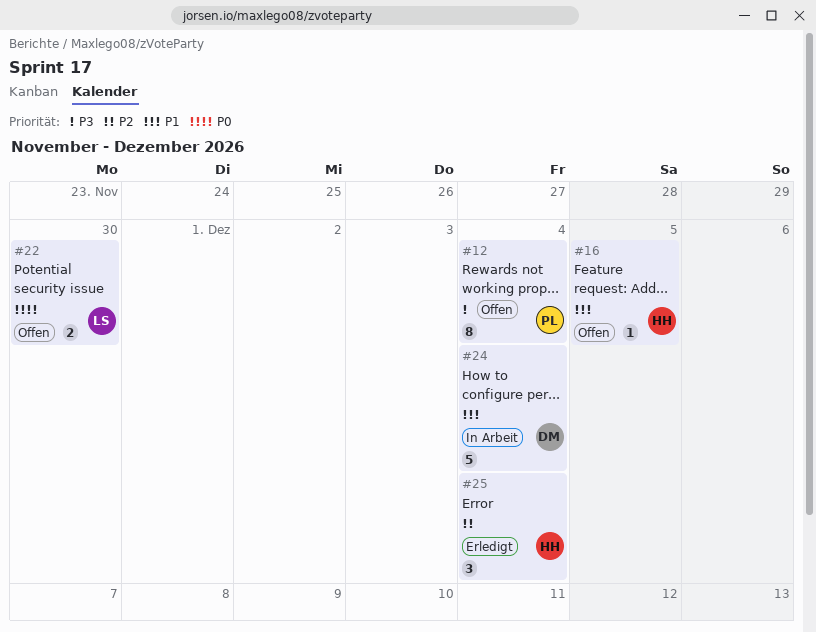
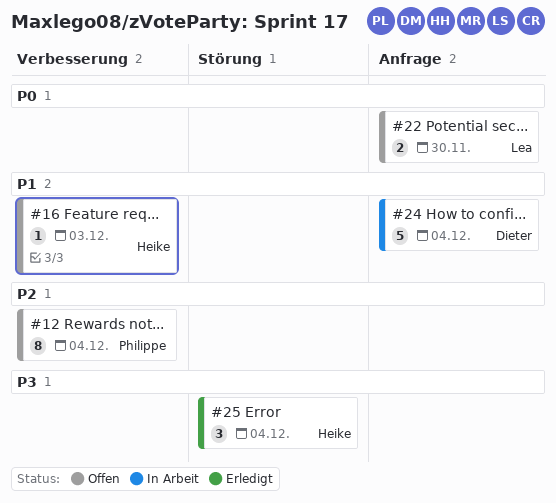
#12, priority: P3 -> P2
#16, due: Dec 5 -> Dec 3
#25, priority: P2 -> P3

